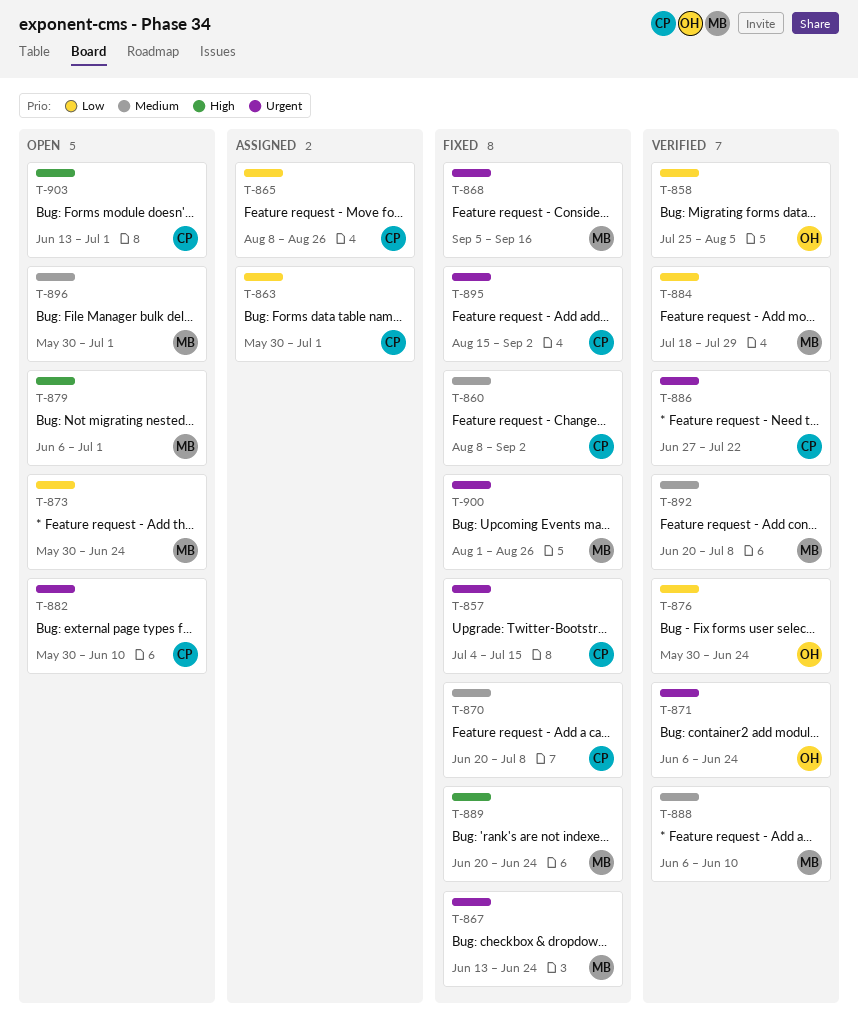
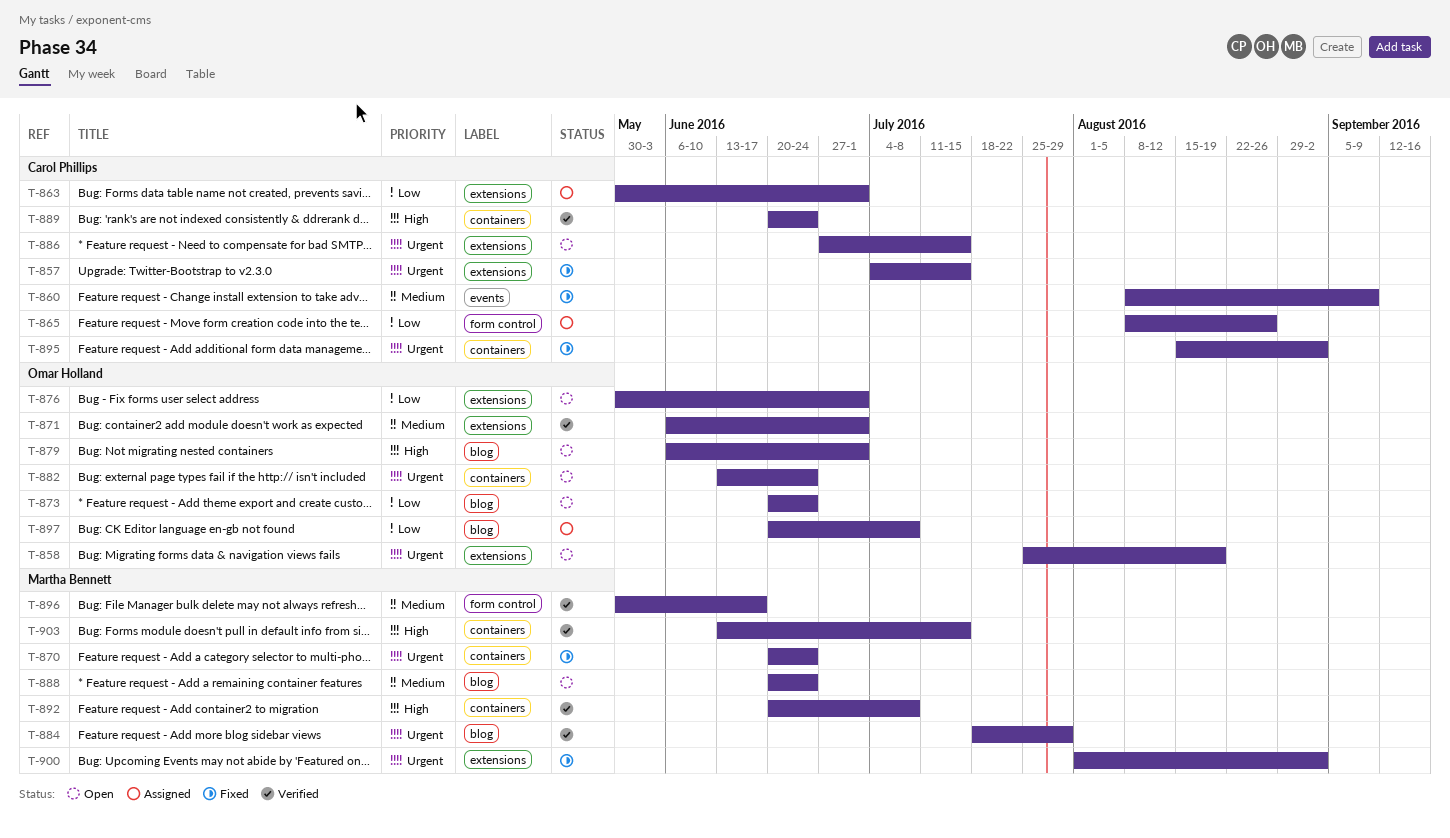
T-858, status: Verified -> Open
T-858, priority: Low -> Urgent
T-858, due: Aug 5 -> Aug 19
T-860, due: Sep 2 -> Sep 9
T-867: present -> none
T-868: present -> none
T-870, owner: Carol Phillips -> Martha Bennett
T-870, priority: Medium -> Urgent
T-870, due: Jul 8 -> Jun 24
T-871, priority: Urgent -> Medium
T-871, due: Jun 24 -> Jul 1
T-873, owner: Martha Bennett -> Omar Holland
T-873, start: May 30 -> Jun 20
T-876, status: Verified -> Open
T-876, due: Jun 24 -> Jul 1
T-879, owner: Martha Bennett -> Omar Holland
T-882, owner: Carol Phillips -> Omar Holland
T-882, start: May 30 -> Jun 13
T-882, due: Jun 10 -> Jun 24
T-884, priority: Low -> Urgent
T-886, status: Verified -> Open
T-886, due: Jul 22 -> Jul 15
T-888, status: Verified -> Open
T-888, start: Jun 6 -> Jun 20
T-888, due: Jun 10 -> Jun 24
T-889, status: Fixed -> Verified
T-889, owner: Martha Bennett -> Carol Phillips
T-892, priority: Medium -> High
T-896, status: Open -> Verified
T-896, due: Jul 1 -> Jun 17
T-897: none -> present
T-900, due: Aug 26 -> Sep 2
T-903, status: Open -> Verified
T-903, owner: Carol Phillips -> Martha Bennett
T-903, due: Jul 1 -> Jul 15

